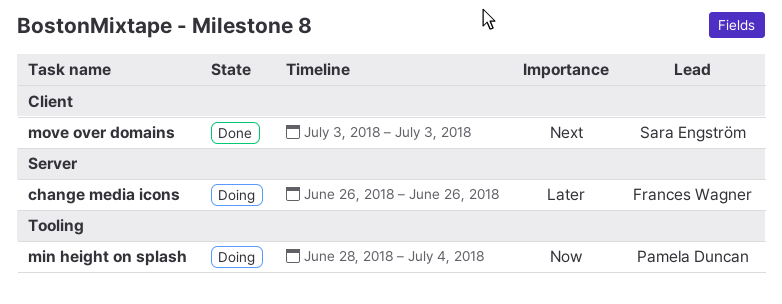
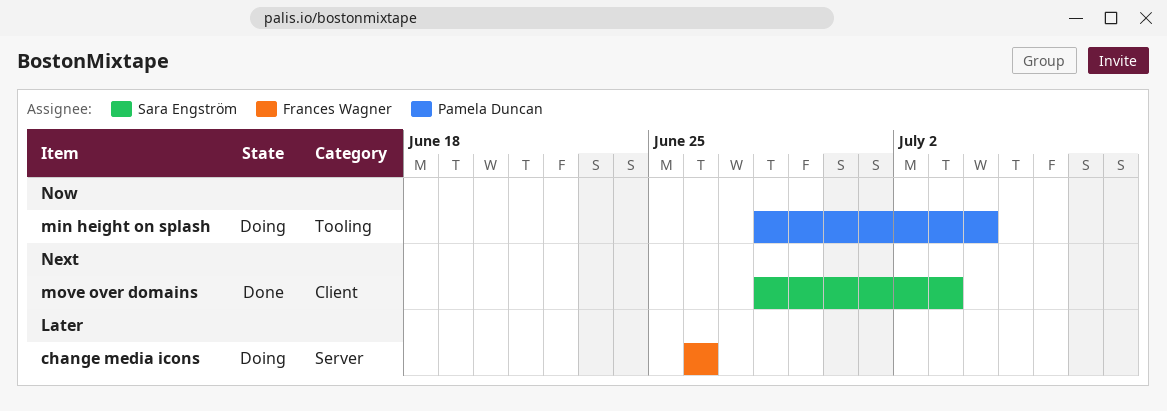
move over domains, start: Jul 3 -> Jun 28

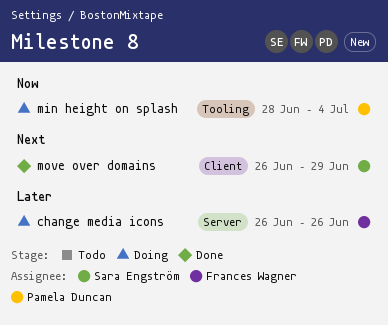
move over domains, start: Jun 28 -> Jun 26
move over domains, due: Jul 3 -> Jun 29

